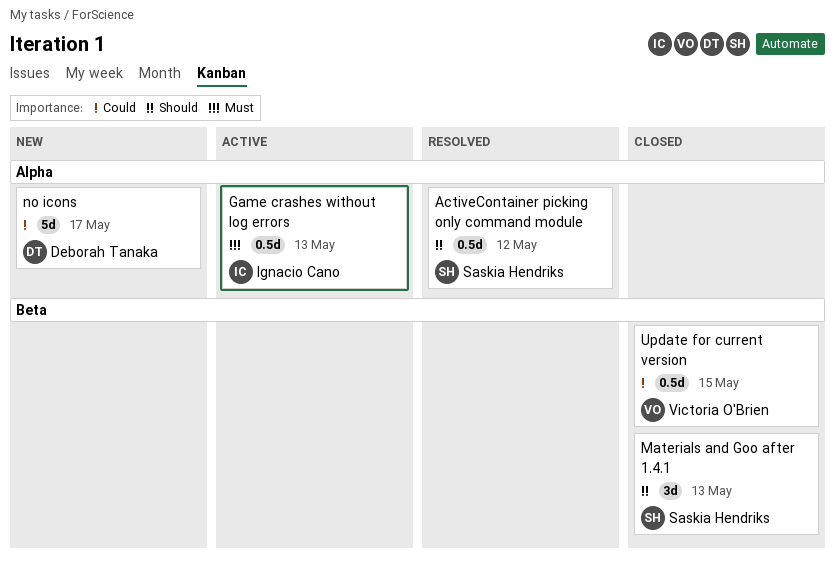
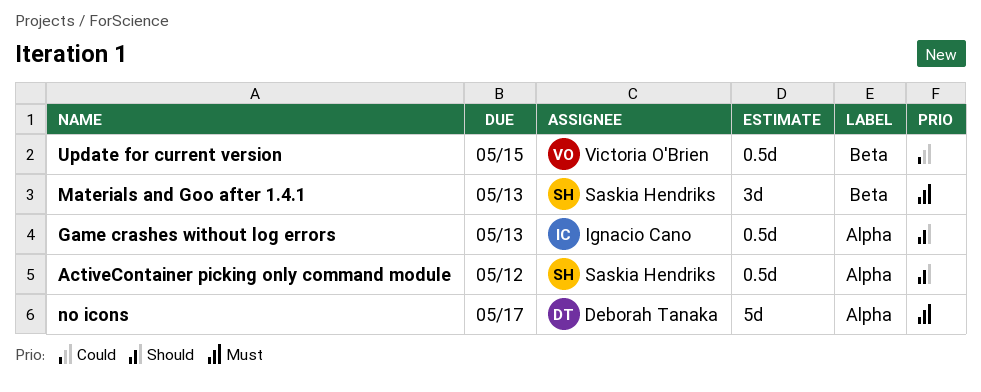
Game crashes without log errors, priority: Must -> Should
Materials and Goo after 1.4.1, priority: Should -> Must
no icons, priority: Could -> Must

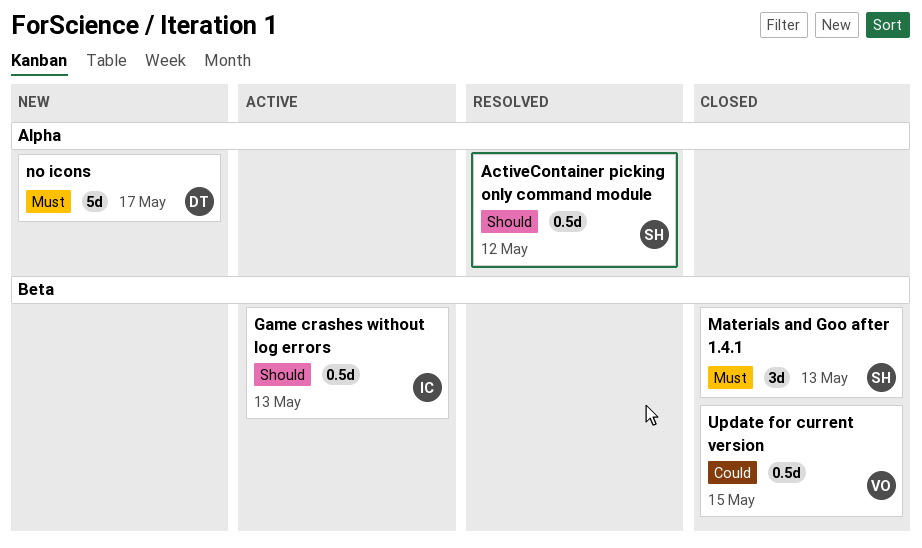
Game crashes without log errors, label: Alpha -> Beta

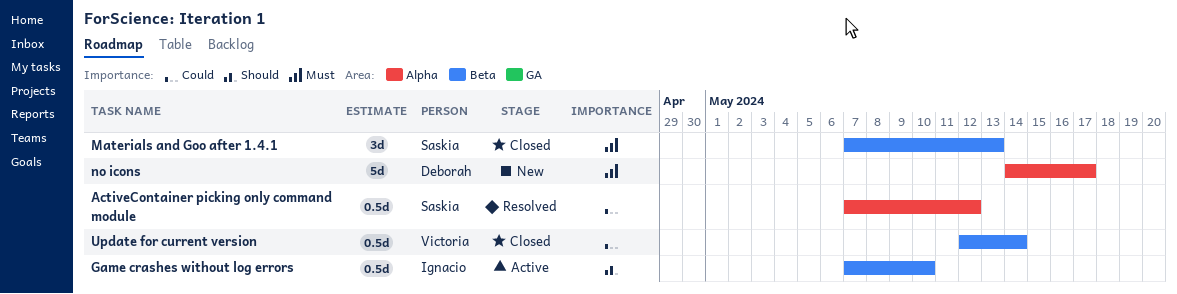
ActiveContainer picking only command module, priority: Should -> Could
Game crashes without log errors, due: May 13 -> May 10
Update for current version, due: May 15 -> May 14

